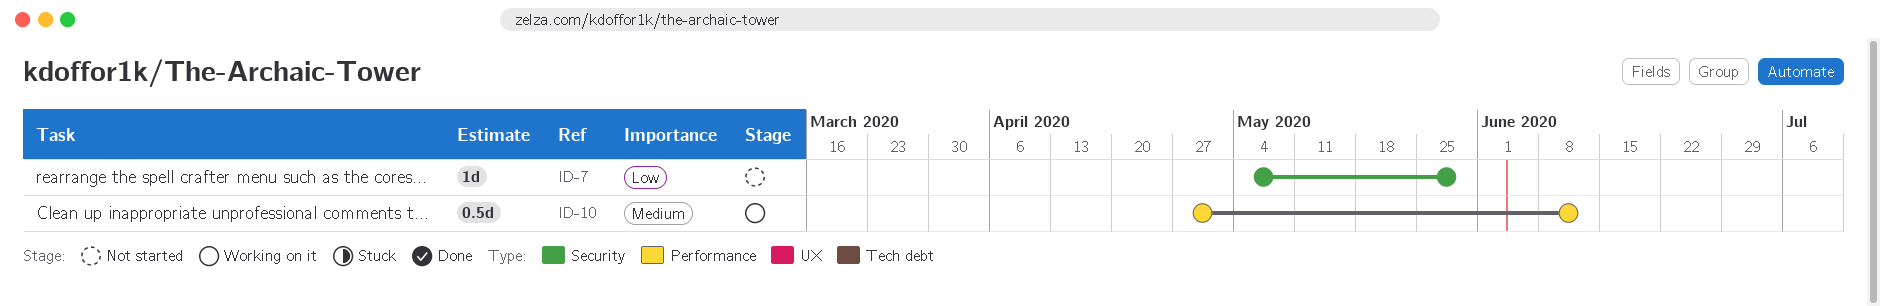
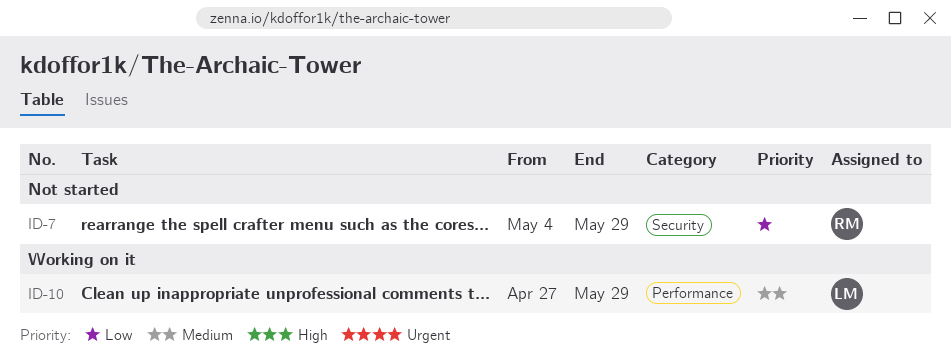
ID-10, due: Jun 12 -> May 29

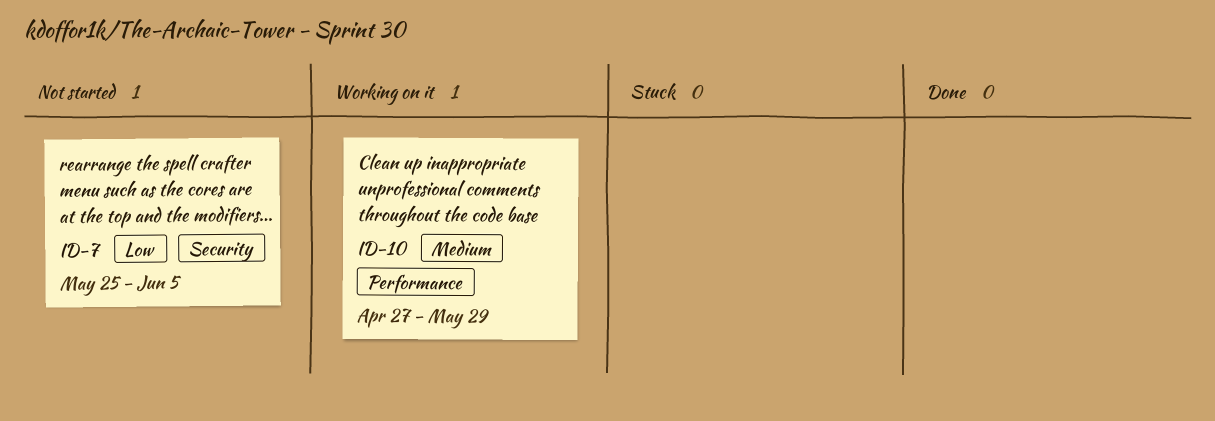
ID-7, start: May 4 -> May 25
ID-7, due: May 29 -> Jun 5

